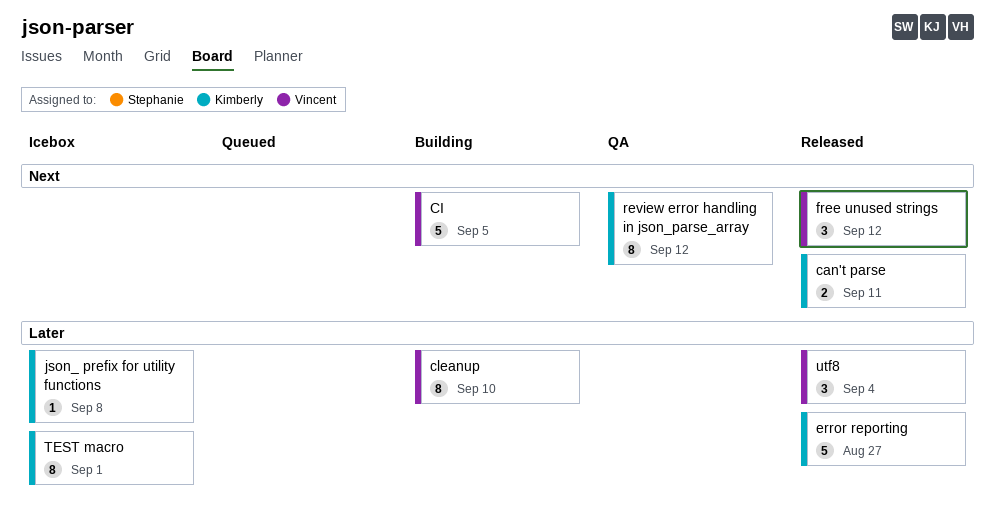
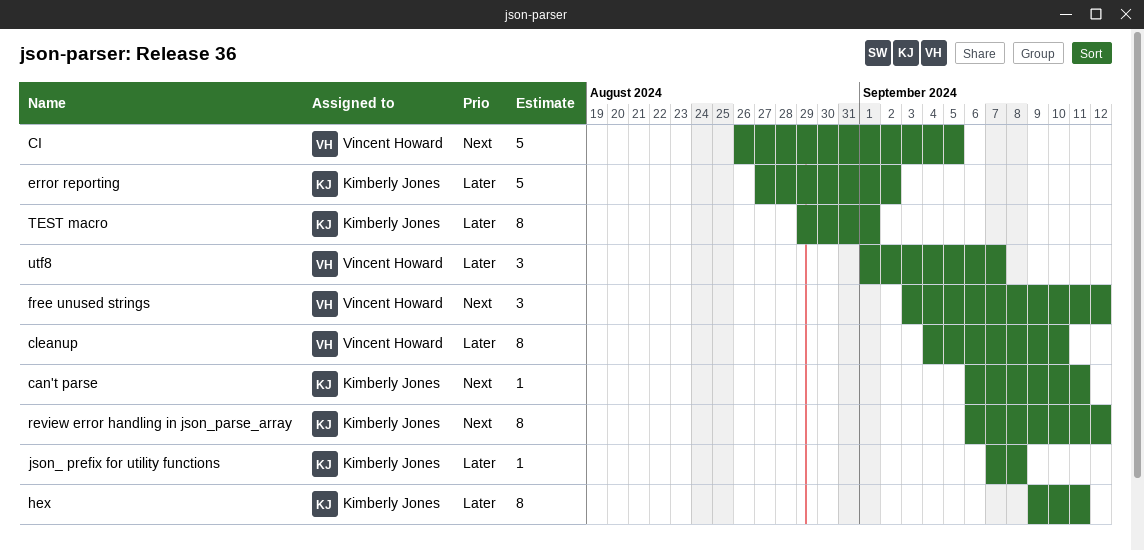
can't parse, estimate: 2 -> 1
error reporting, due: Aug 27 -> Sep 2
hex: none -> present
utf8, due: Sep 4 -> Sep 7

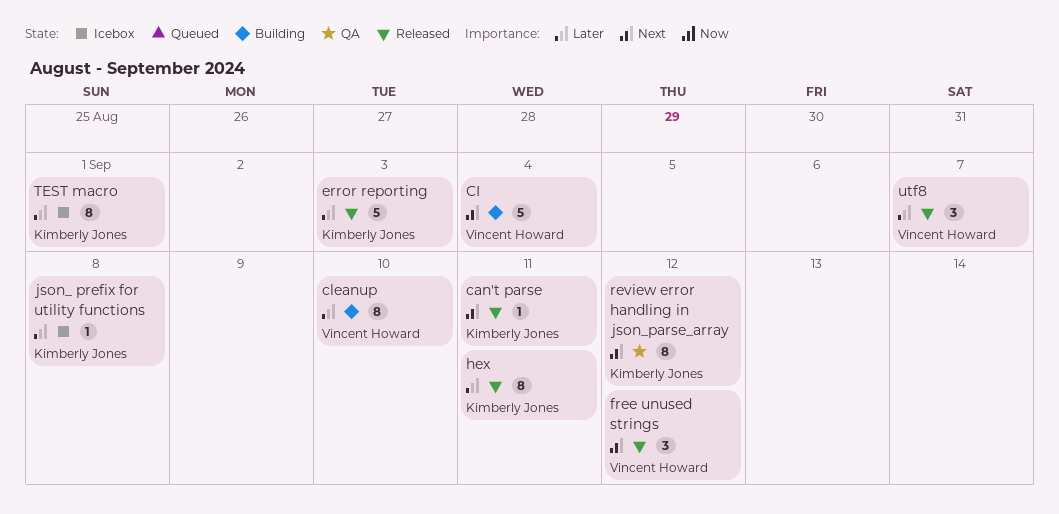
CI, due: Sep 5 -> Sep 4
error reporting, due: Sep 2 -> Sep 3

